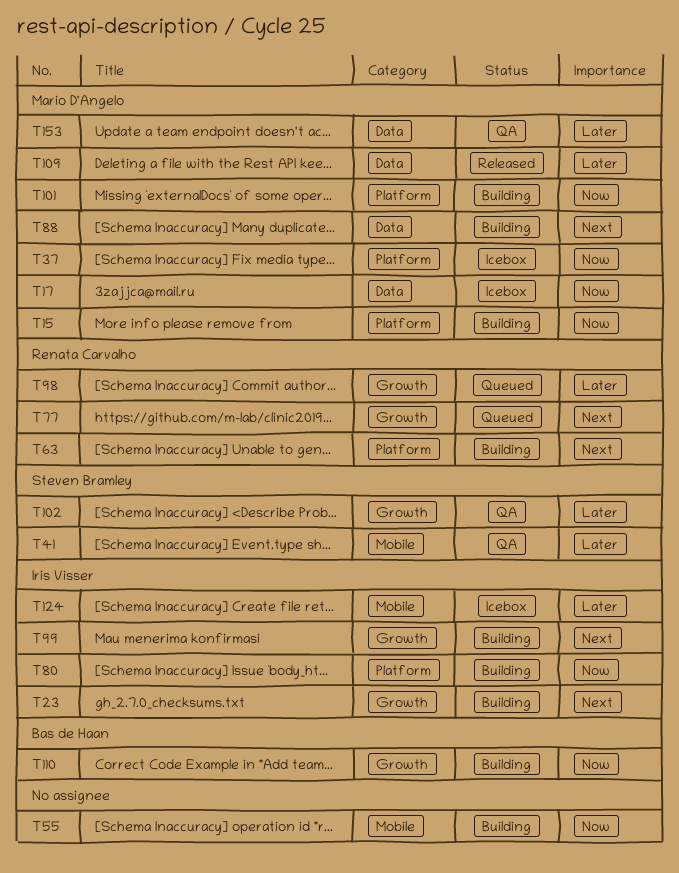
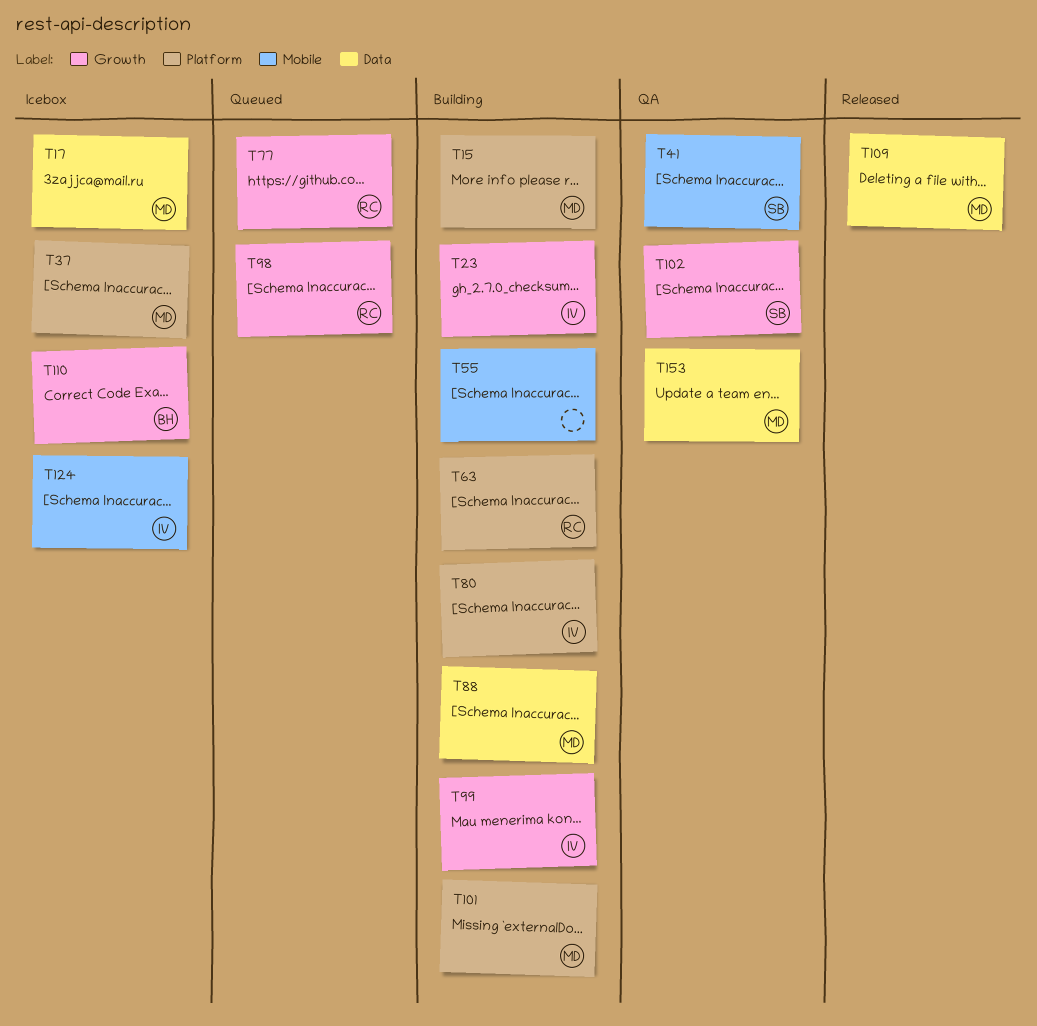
T110, status: Building -> Icebox

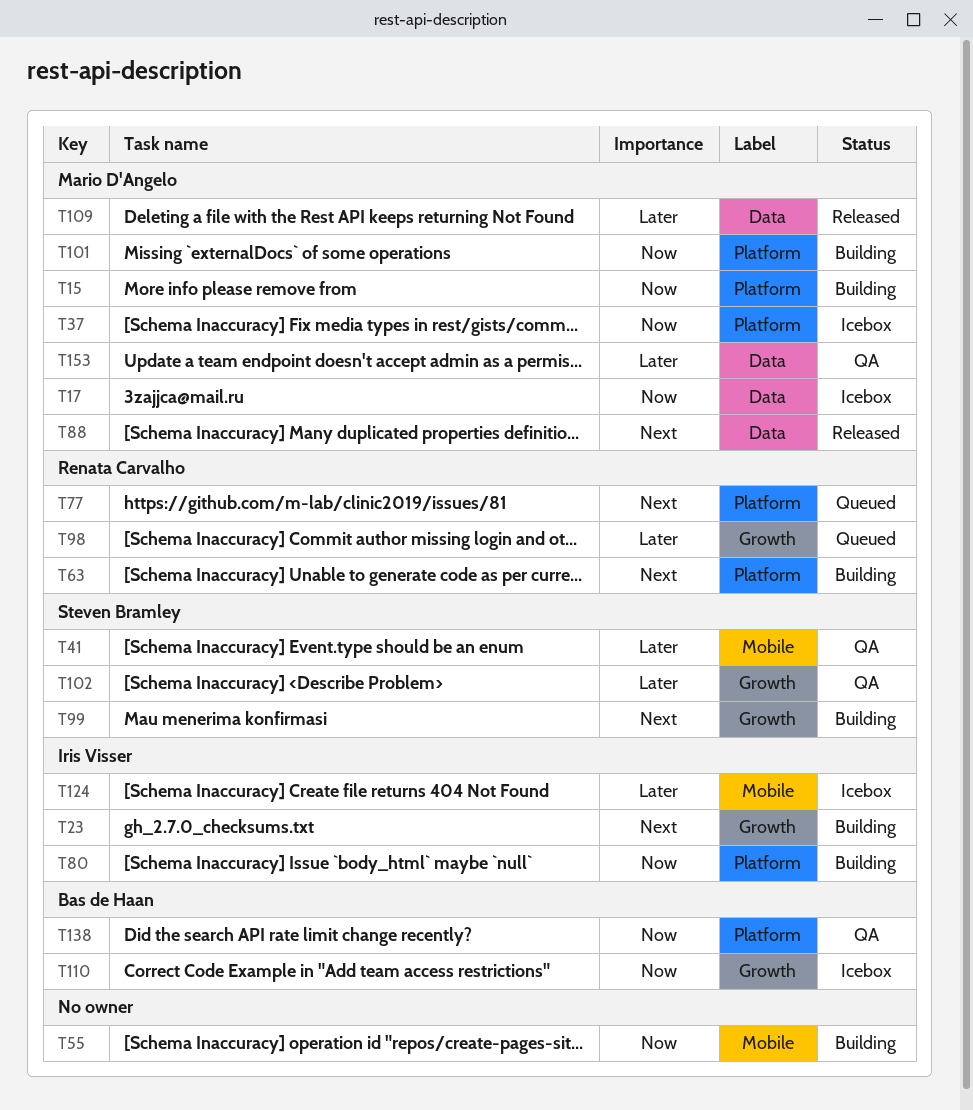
T77, label: Growth -> Platform
T88, status: Building -> Released
T99, owner: Iris Visser -> Steven Bramley
T138: none -> present

